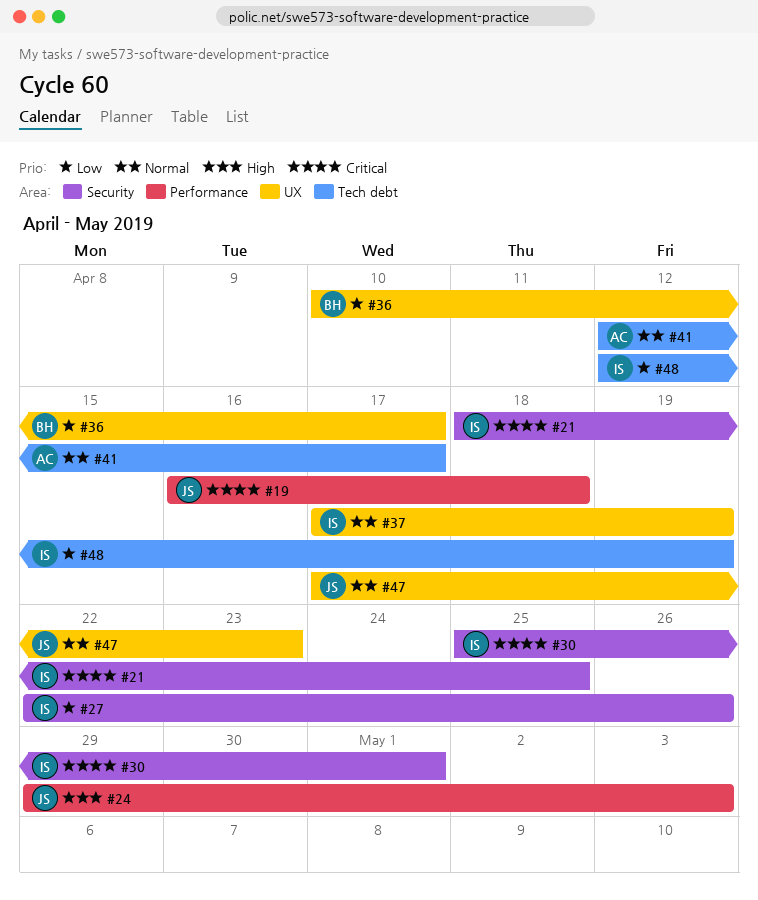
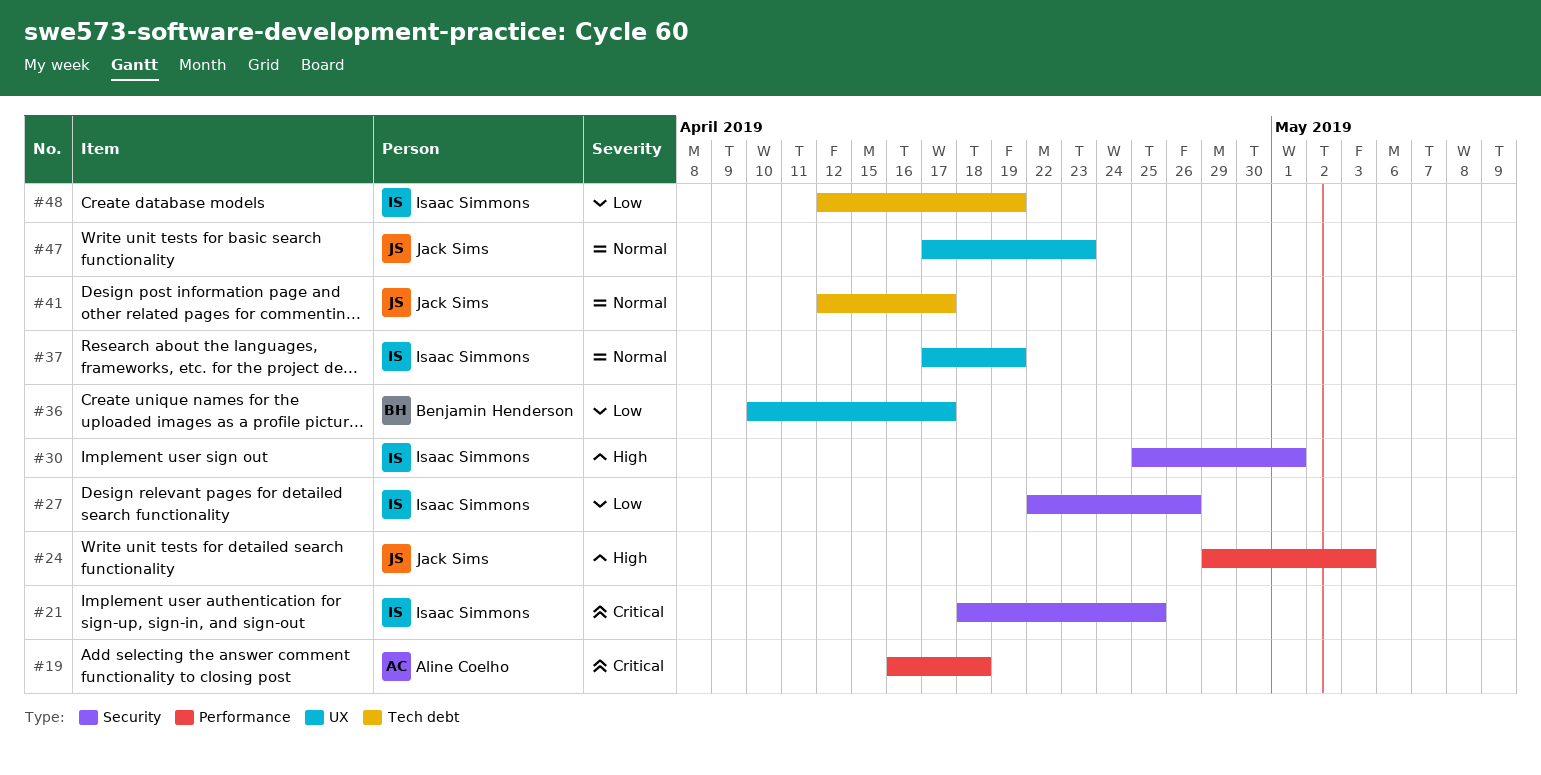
#19, owner: Jack Sims -> Aline Coelho
#30, priority: Critical -> High
#41, owner: Aline Coelho -> Jack Sims

